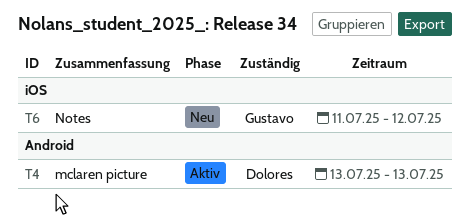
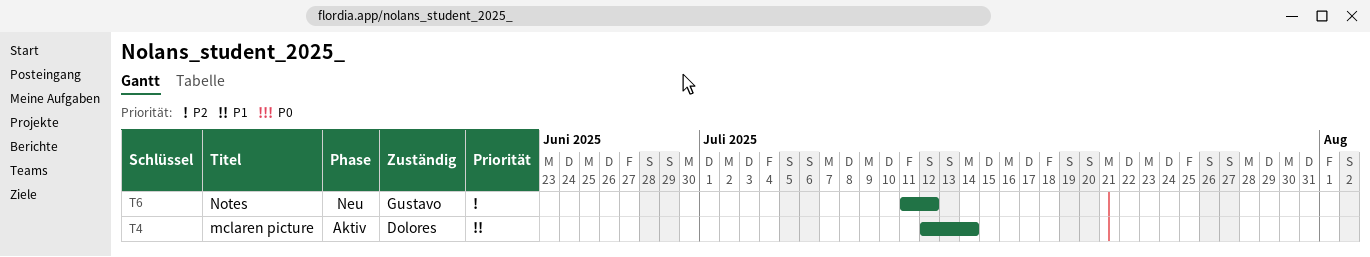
T4, start: Jul 13 -> Jul 12
T4, due: Jul 13 -> Jul 14

